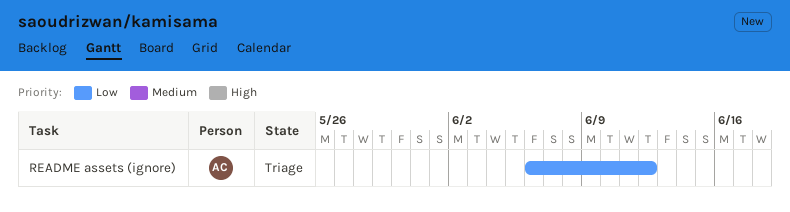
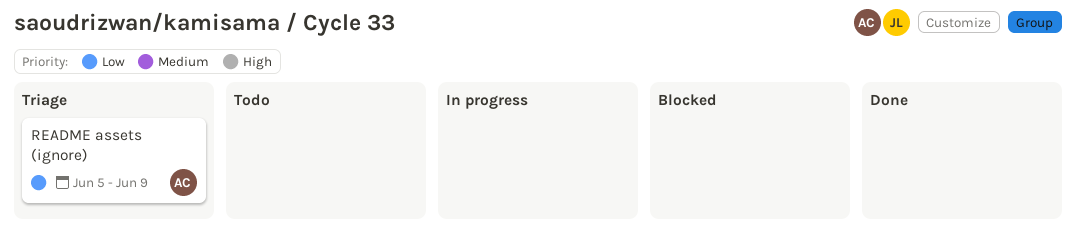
README assets (ignore), start: Jun 6 -> Jun 5
README assets (ignore), due: Jun 12 -> Jun 9

